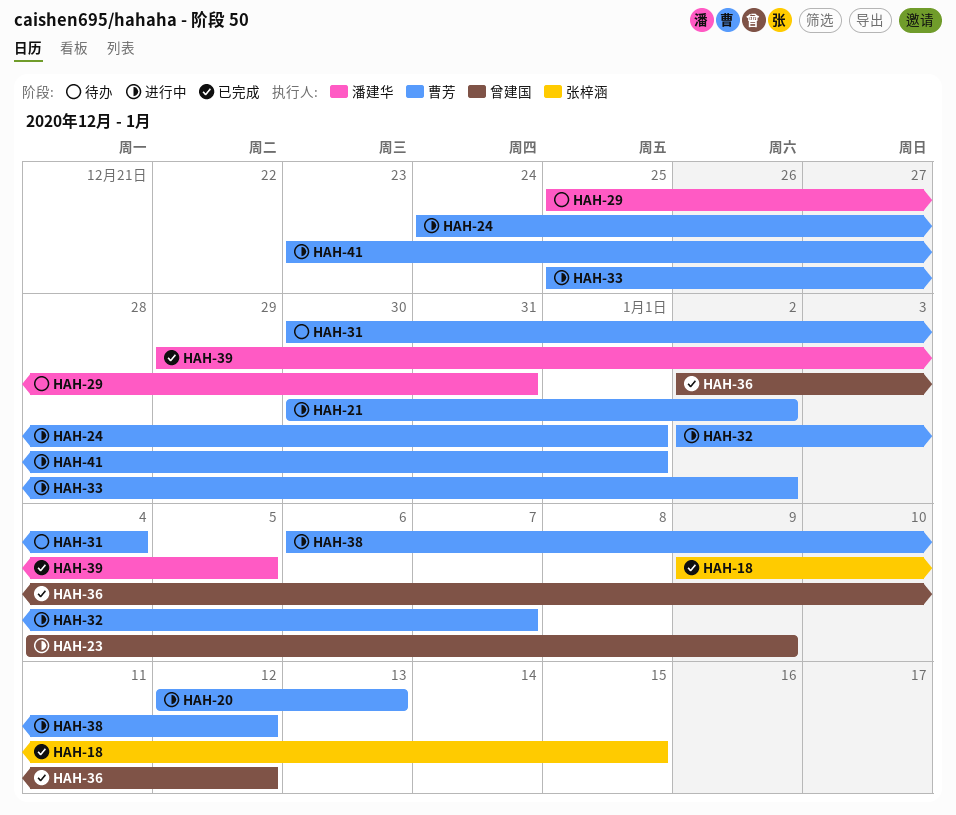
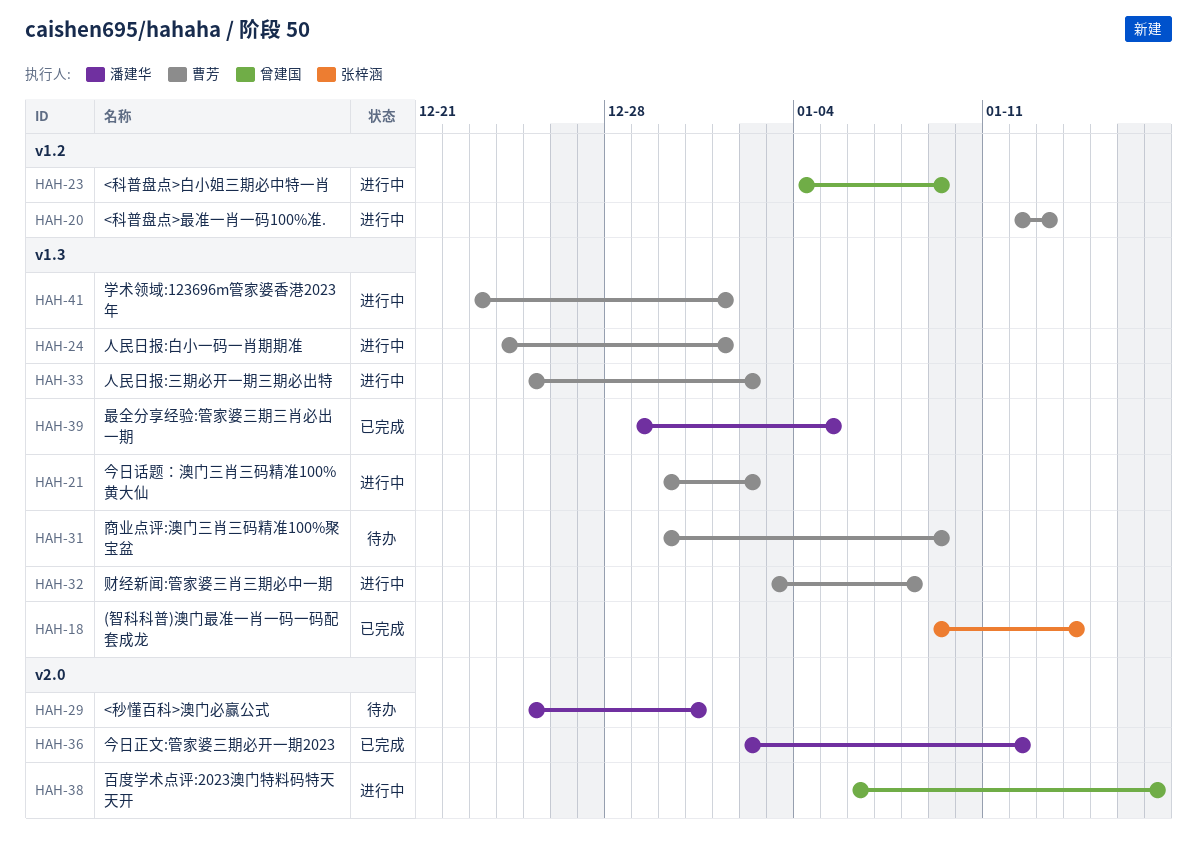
HAH-18, due: Jan 15 -> Jan 14
HAH-31, due: Jan 4 -> Jan 9
HAH-32, start: Jan 2 -> Jan 3
HAH-32, due: Jan 7 -> Jan 8
HAH-36, owner: 曾建国 -> 潘建华
HAH-38, owner: 曹芳 -> 曾建国
HAH-38, due: Jan 12 -> Jan 17

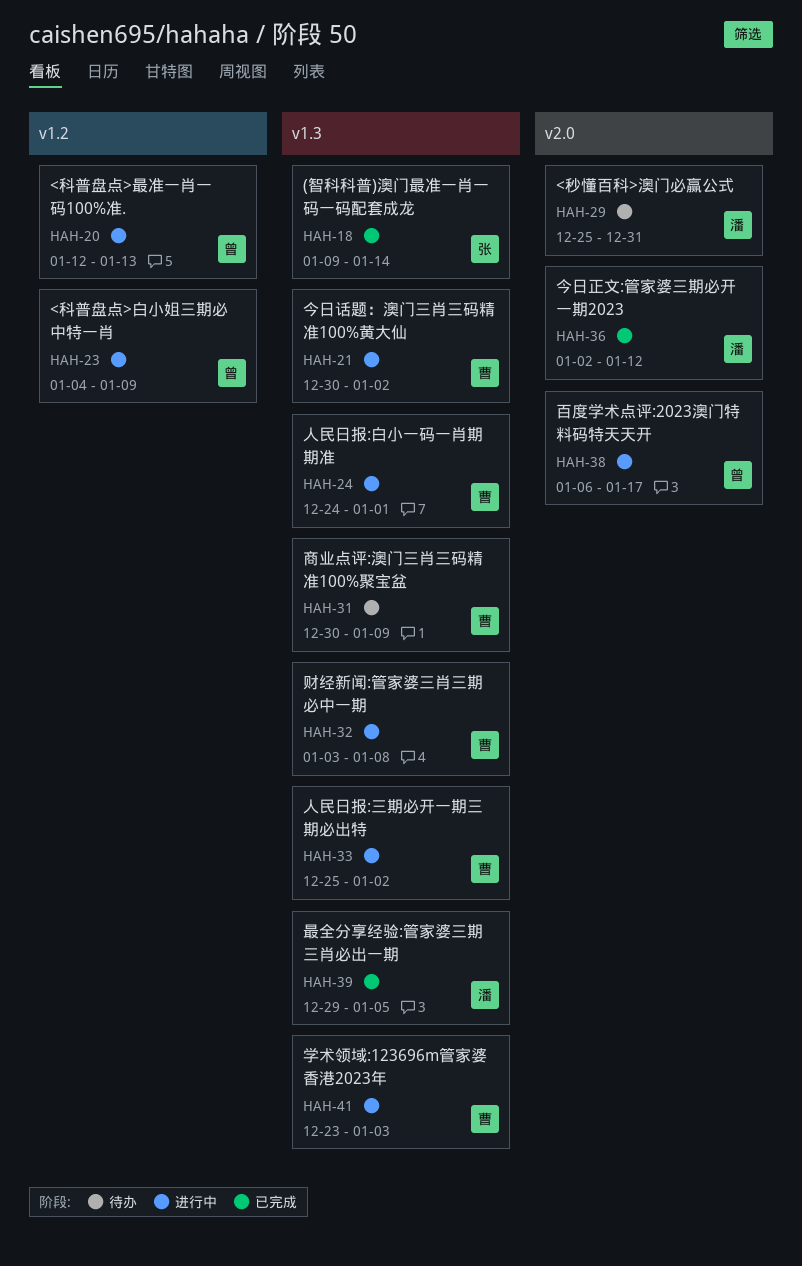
HAH-20, owner: 曹芳 -> 曾建国
HAH-41, due: Jan 1 -> Jan 3

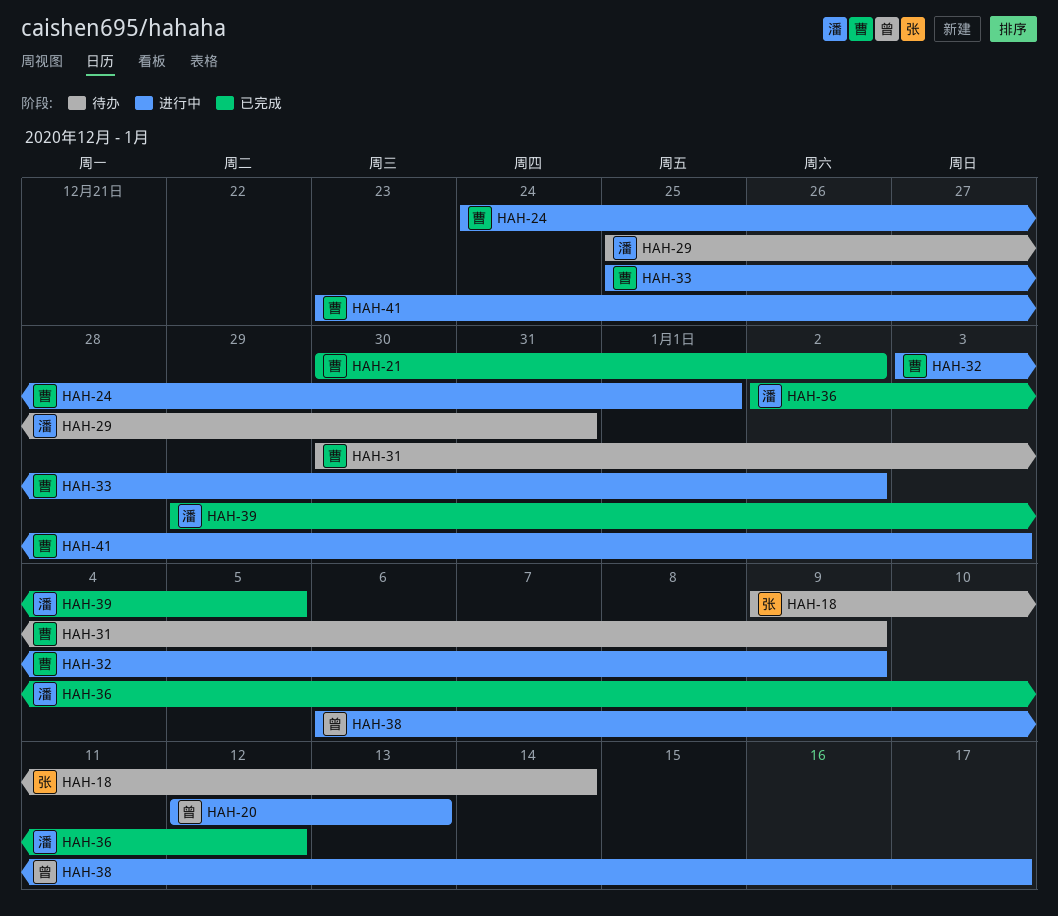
HAH-18, status: 已完成 -> 待办
HAH-21, status: 进行中 -> 已完成
HAH-23: present -> none
HAH-32, due: Jan 8 -> Jan 9

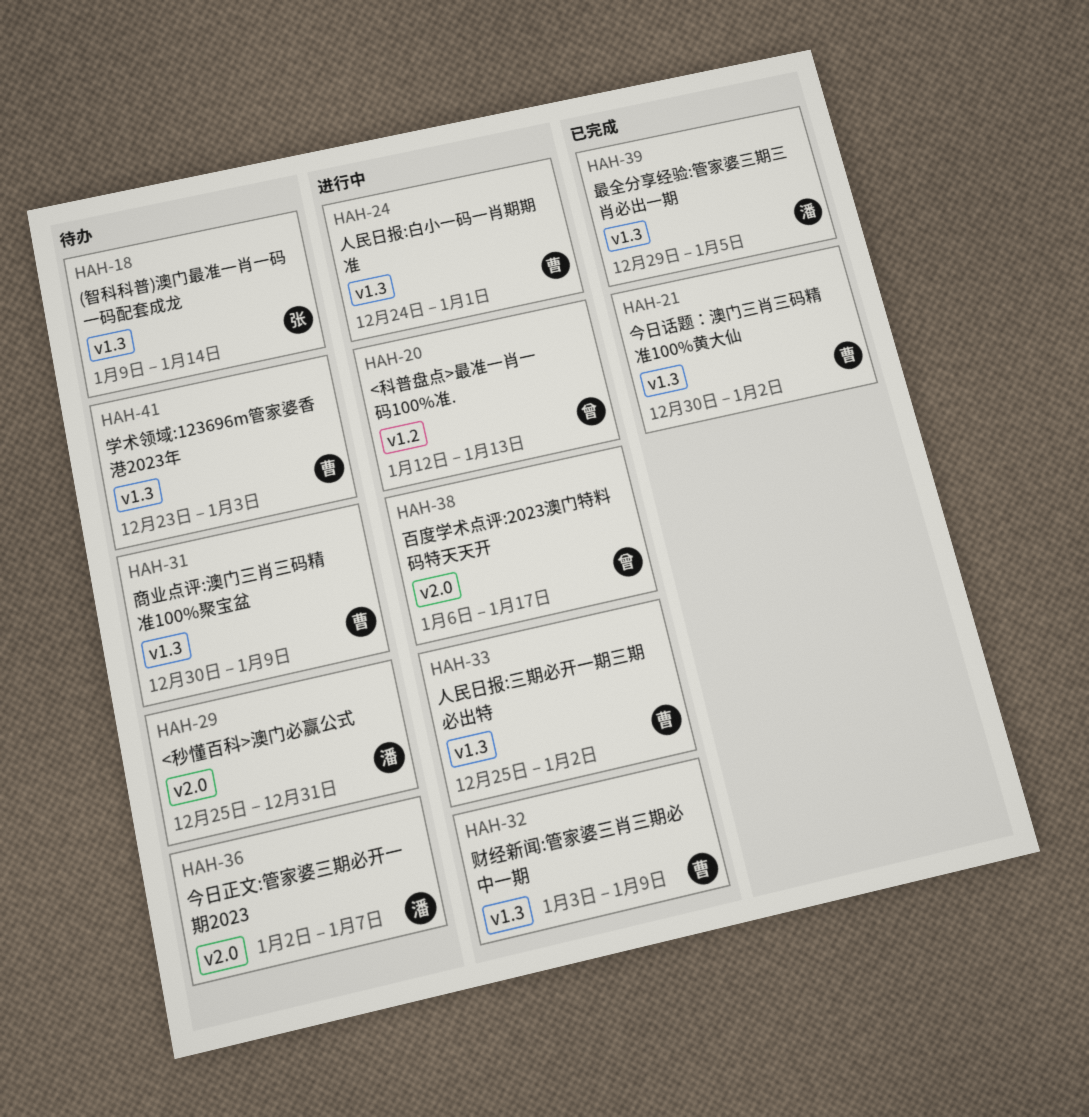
HAH-36, status: 已完成 -> 待办
HAH-36, due: Jan 12 -> Jan 7
HAH-41, status: 进行中 -> 待办

